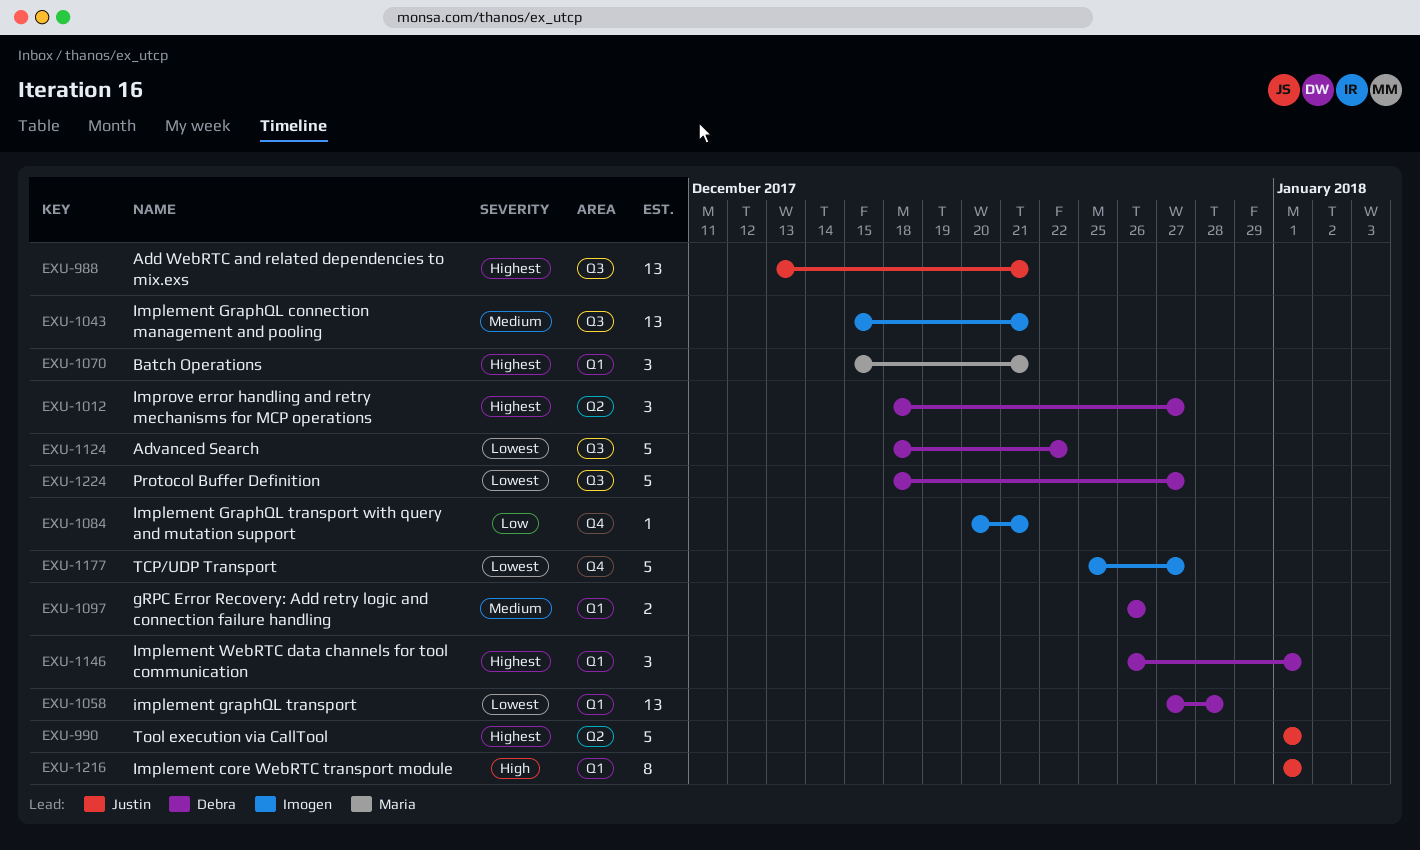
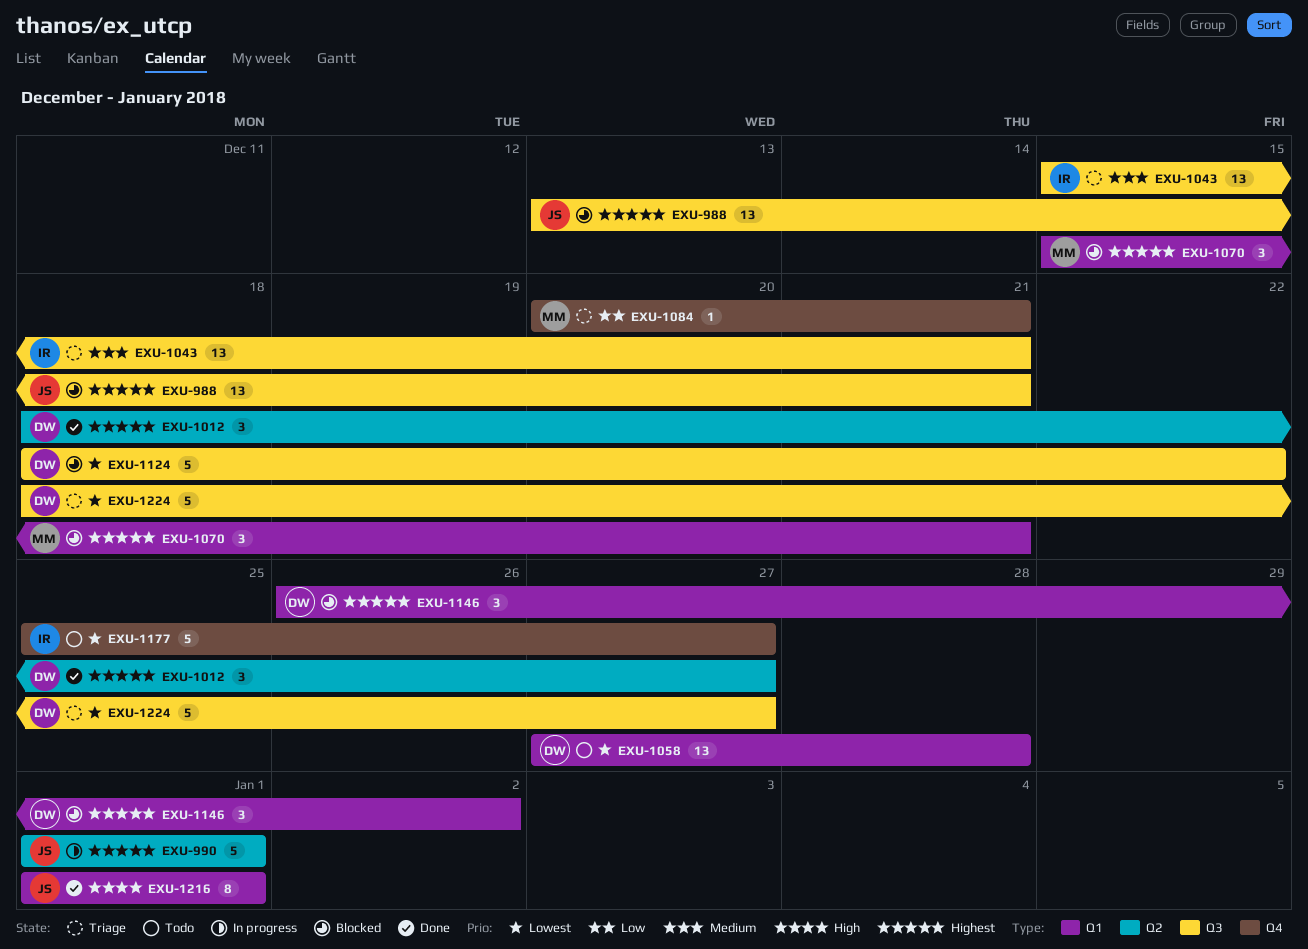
EXU-1084, owner: Imogen -> Maria
EXU-1097: present -> none
EXU-1146, due: Jan 1 -> Jan 2

